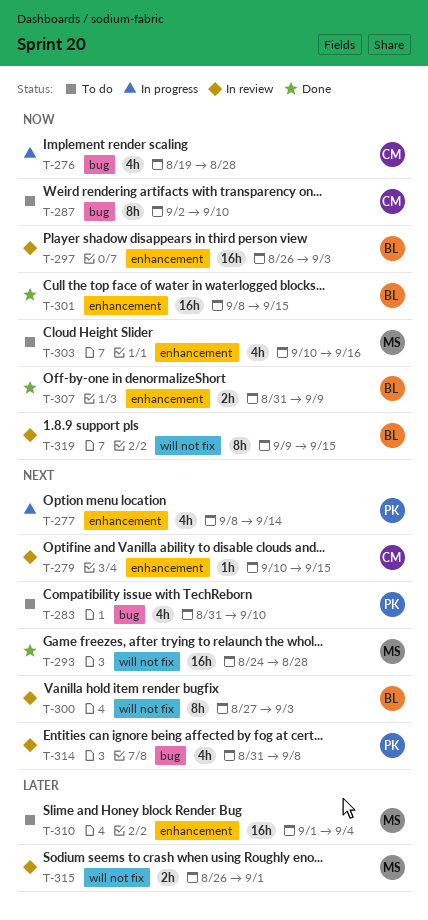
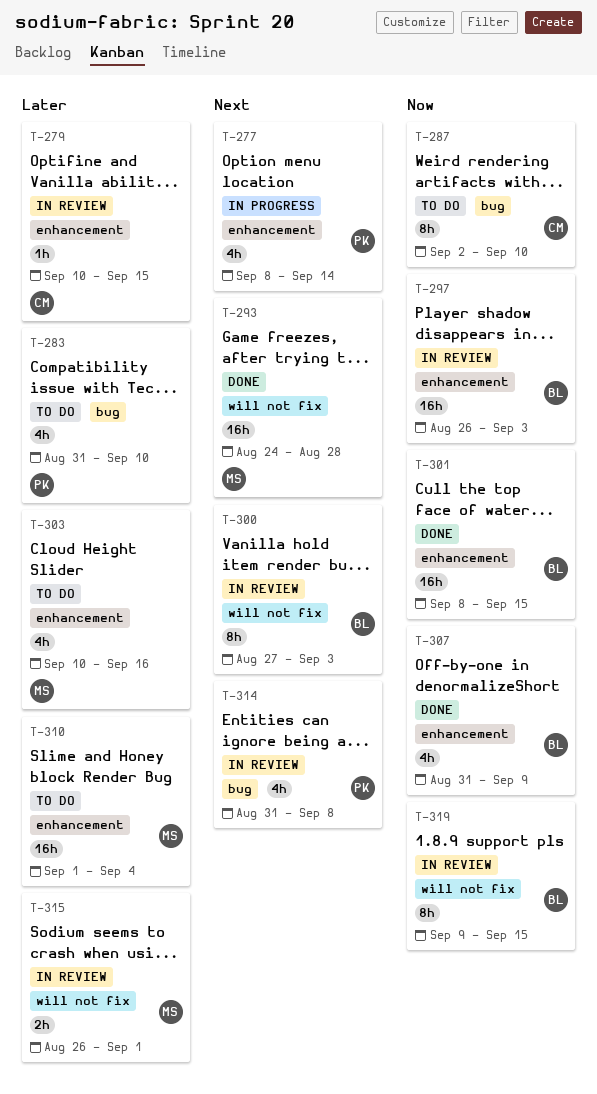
T-276: present -> none
T-279, priority: Next -> Later
T-283, priority: Next -> Later
T-303, priority: Now -> Later
T-307, estimate: 2h -> 4h

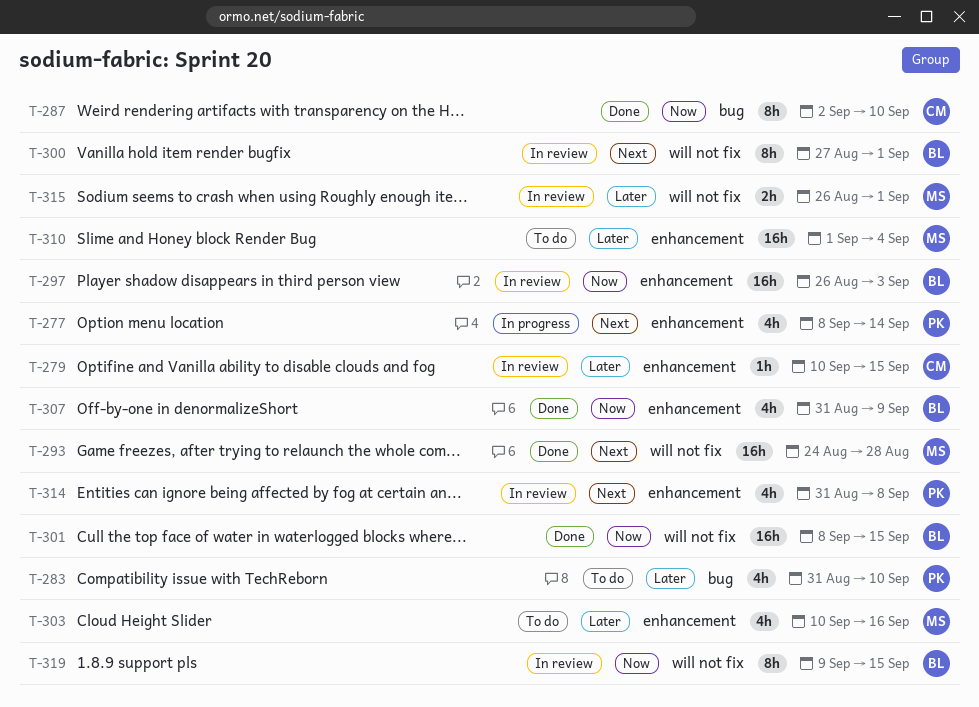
T-287, status: To do -> Done
T-300, due: Sep 3 -> Sep 1
T-301, label: enhancement -> will not fix
T-314, label: bug -> enhancement

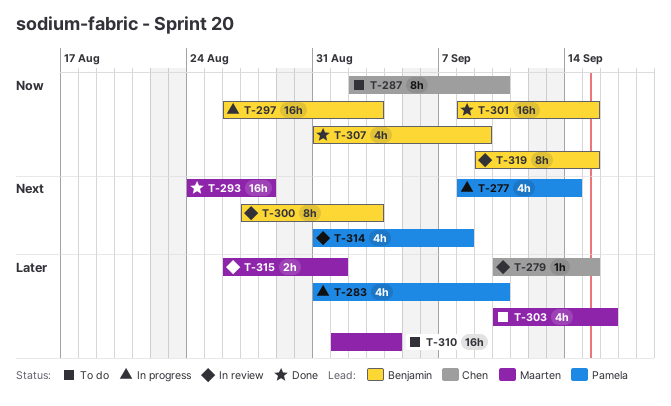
T-283, status: To do -> In progress
T-287, status: Done -> To do
T-297, status: In review -> In progress
T-300, due: Sep 1 -> Sep 3

